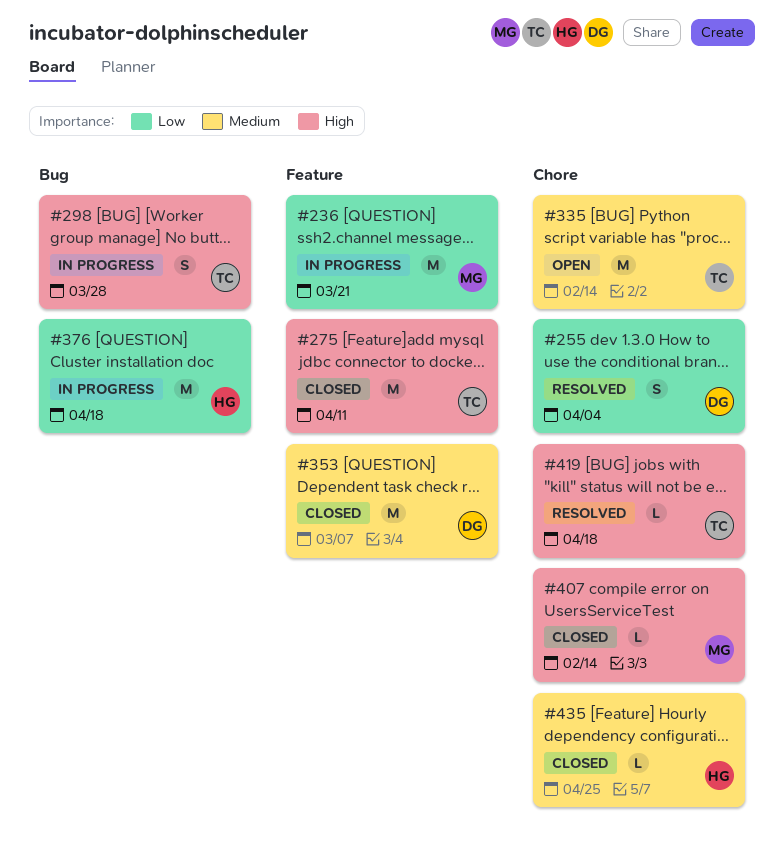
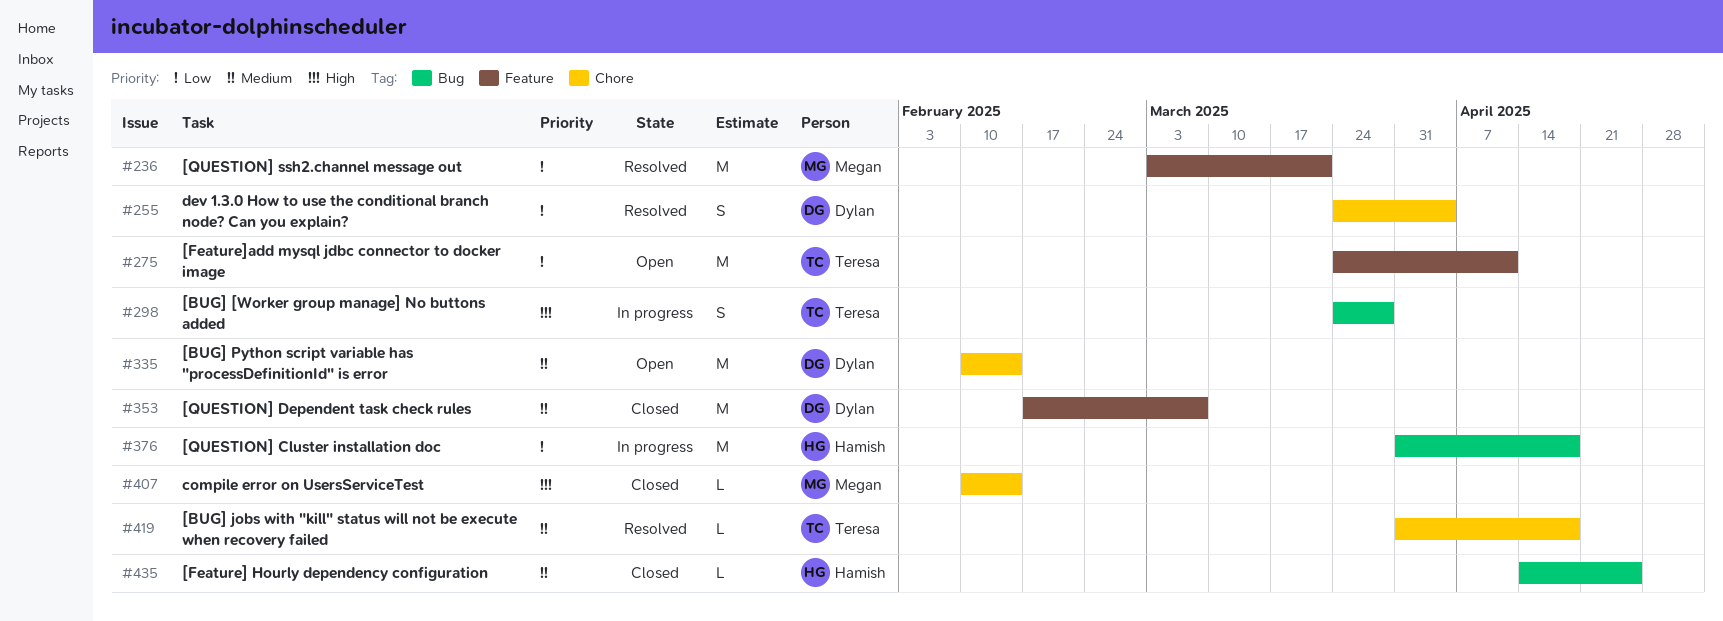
#236, status: In progress -> Resolved
#275, status: Closed -> Open
#275, priority: High -> Low
#335, owner: Teresa -> Dylan
#419, priority: High -> Medium
#435, label: Chore -> Bug

